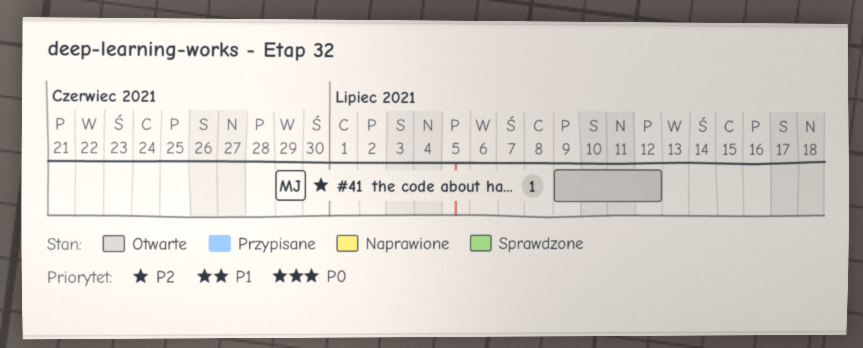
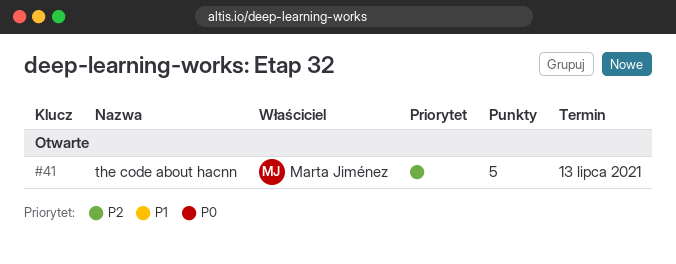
#41, estimate: 1 -> 5
#41, due: Jul 12 -> Jul 13

